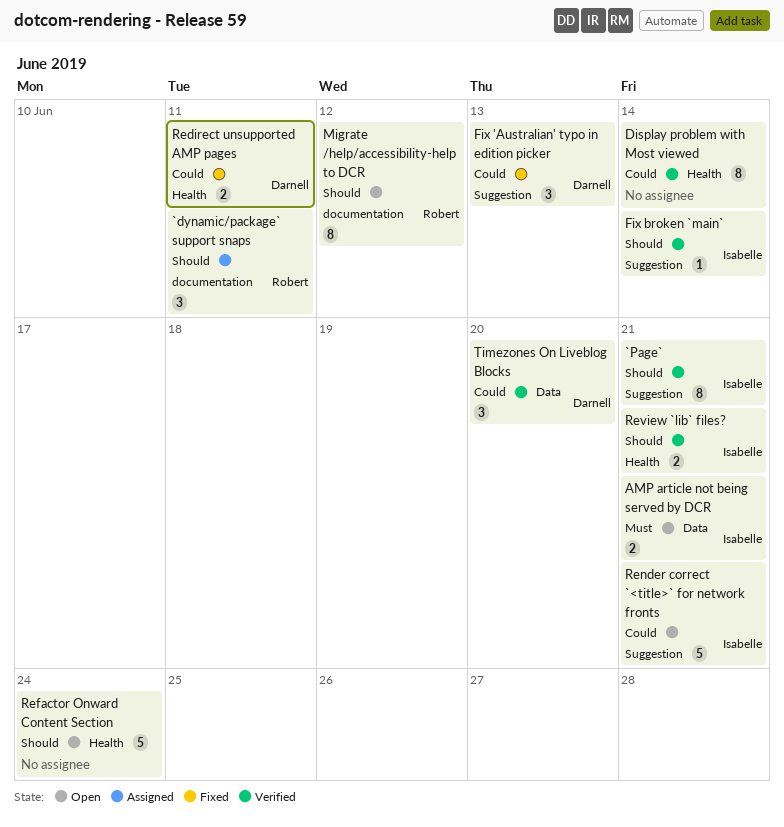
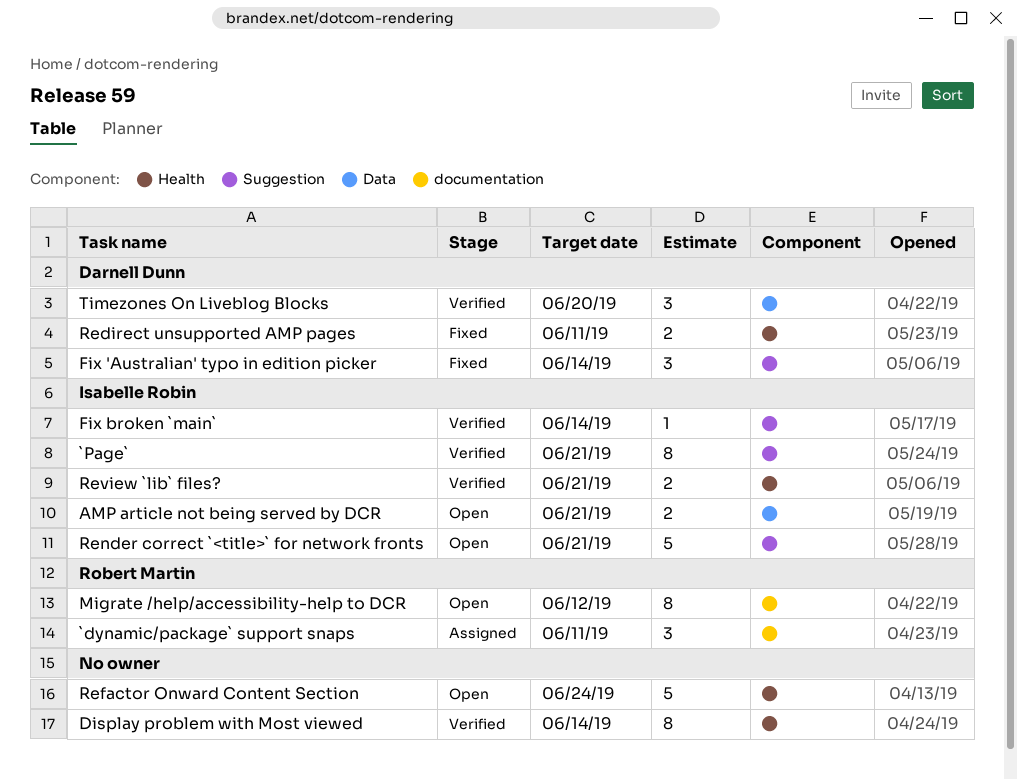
Fix 'Australian' typo in edition picker, due: Jun 13 -> Jun 14

